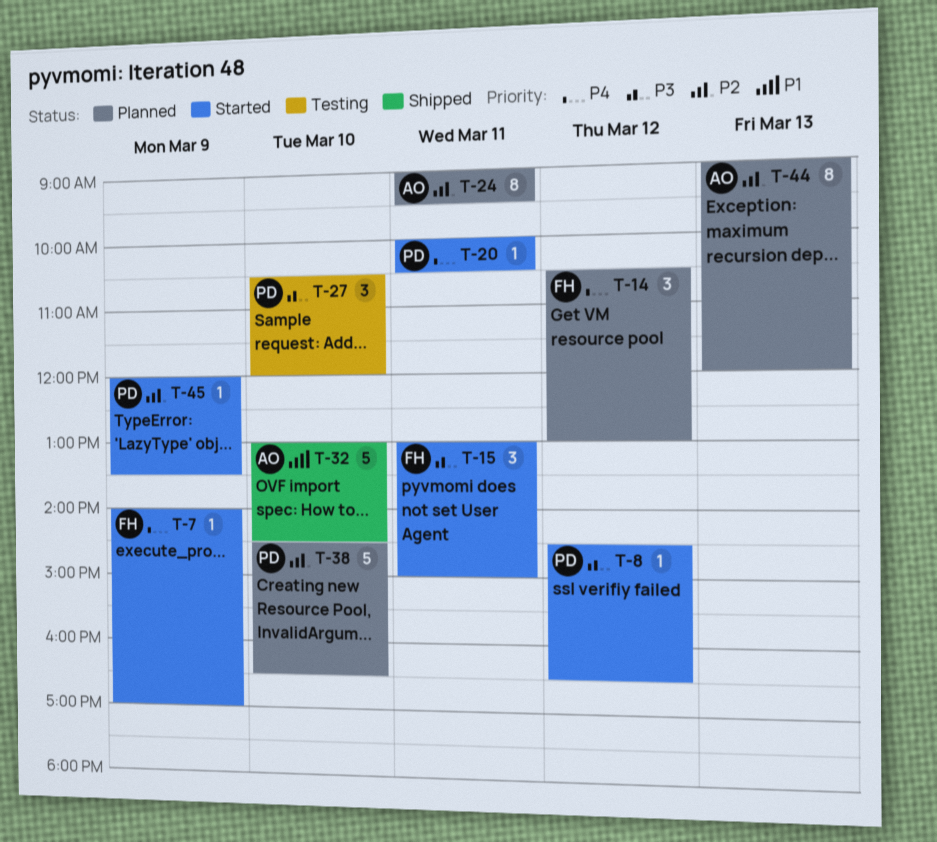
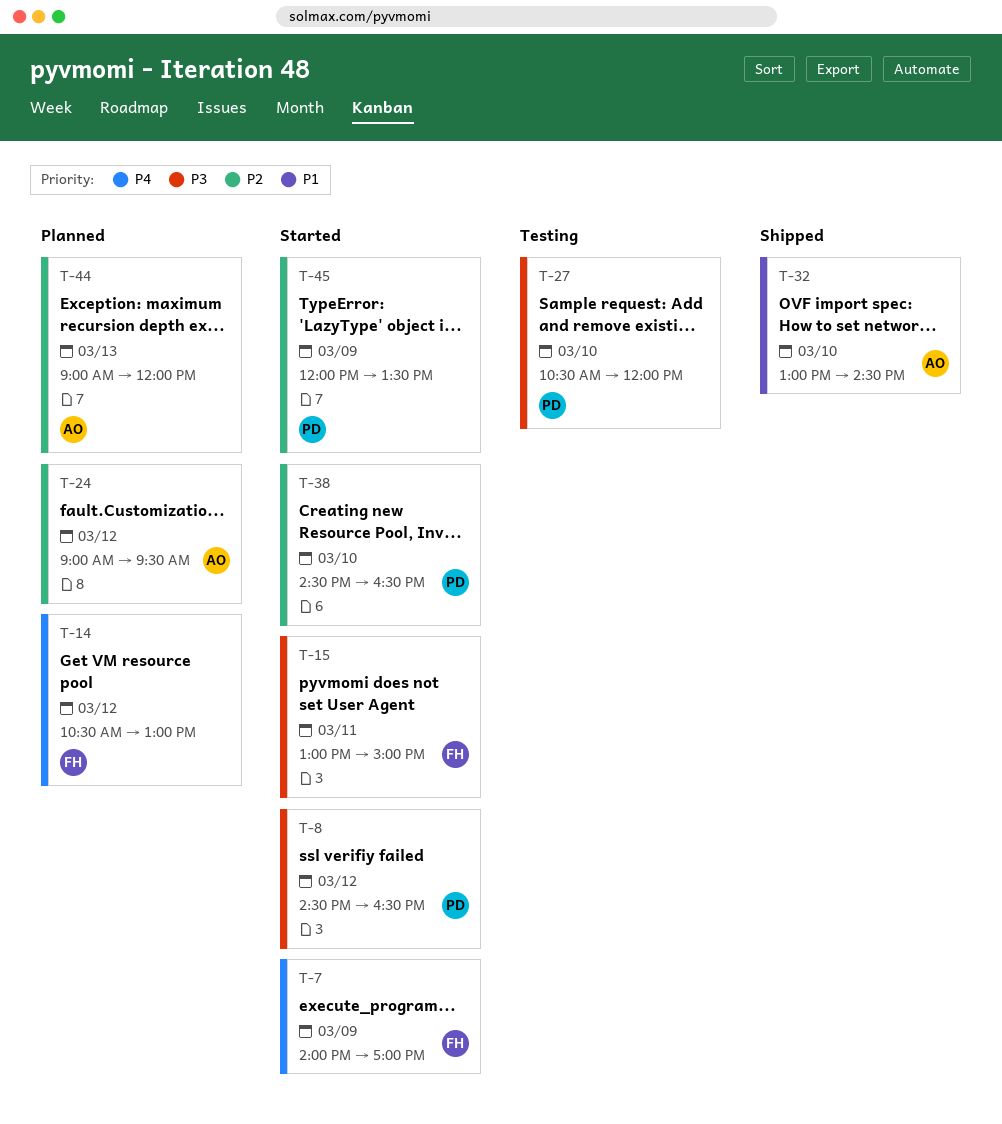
T-20: present -> none
T-24, day: Mar 11 -> Mar 12
T-38, status: Planned -> Started

